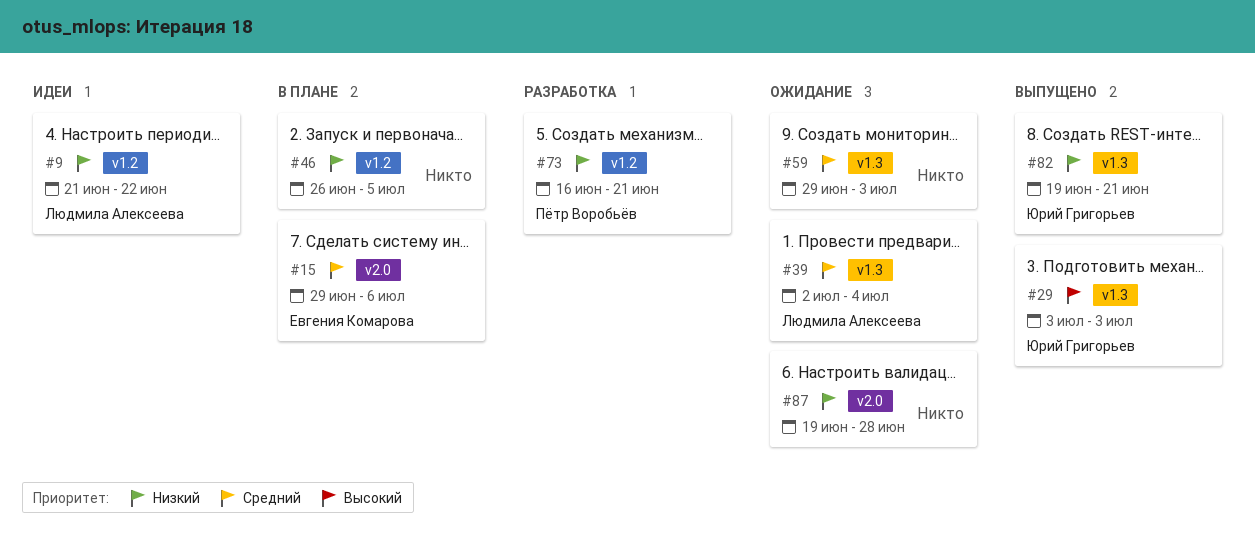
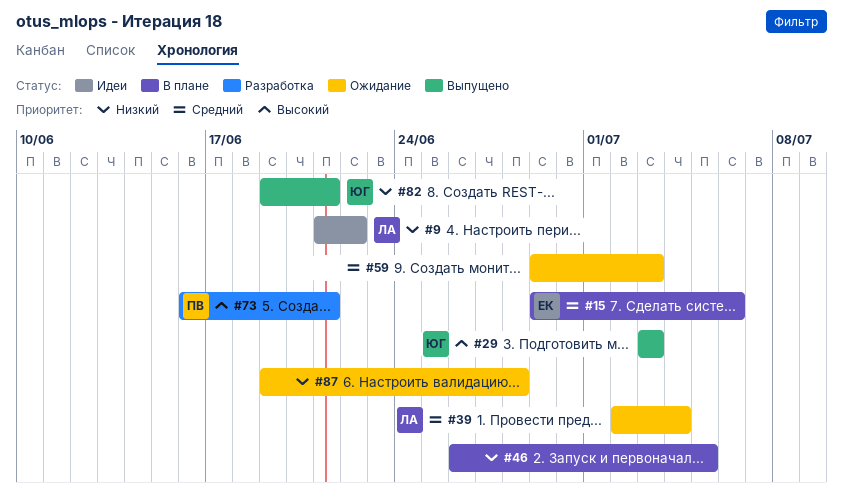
#73, priority: Низкий -> Высокий

